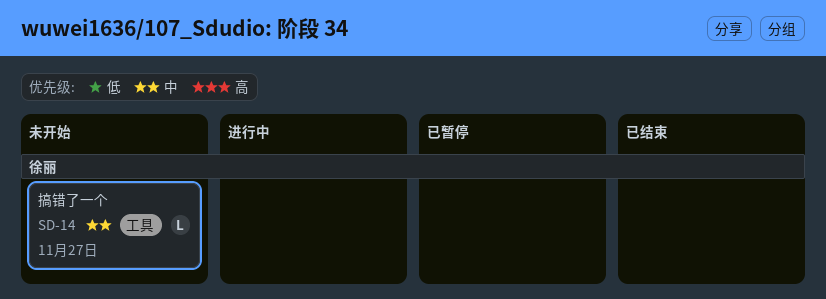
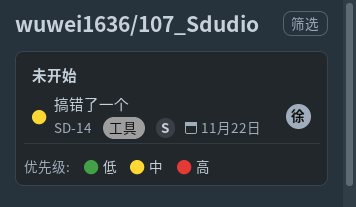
SD-14, estimate: L -> S
SD-14, due: Nov 27 -> Nov 22

